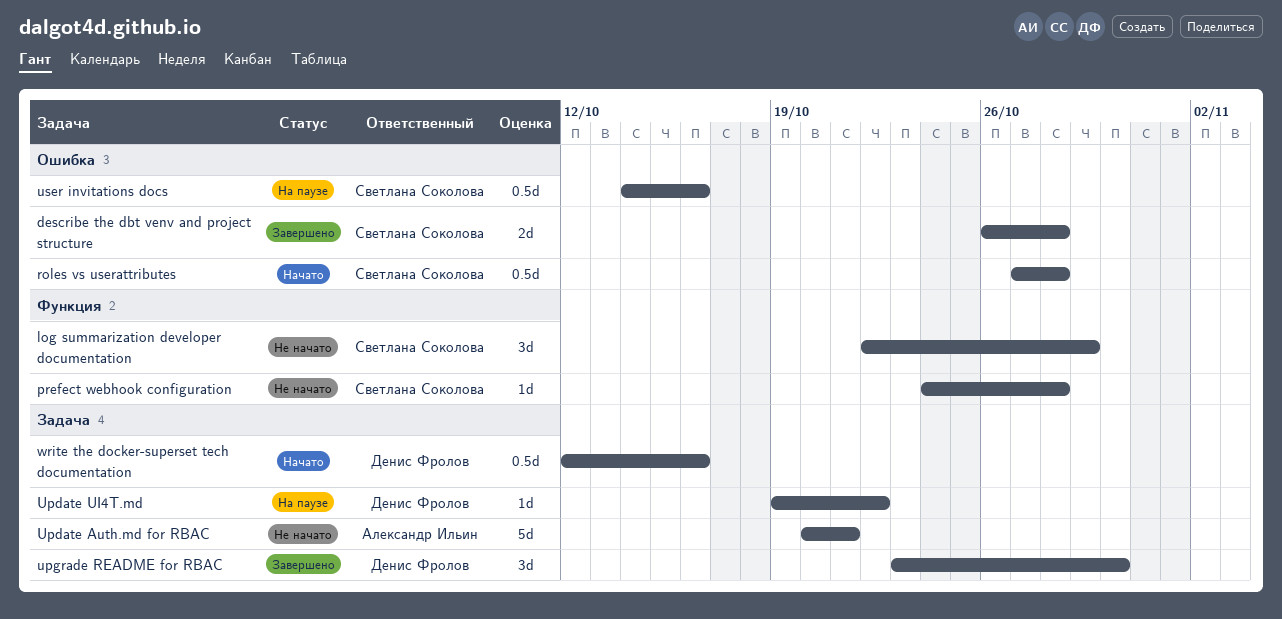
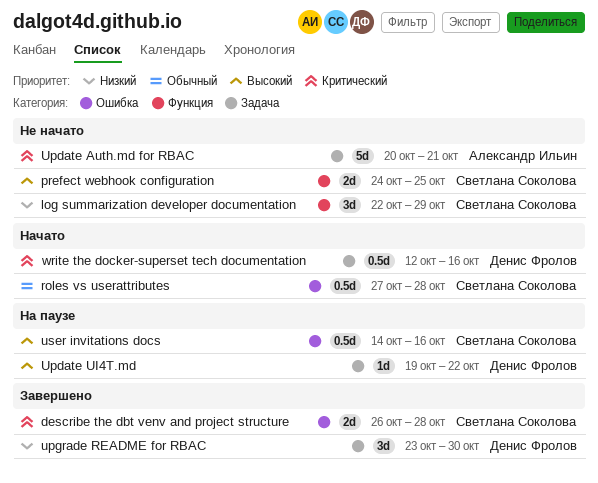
prefect webhook configuration, estimate: 1d -> 2d
prefect webhook configuration, due: Oct 28 -> Oct 25

